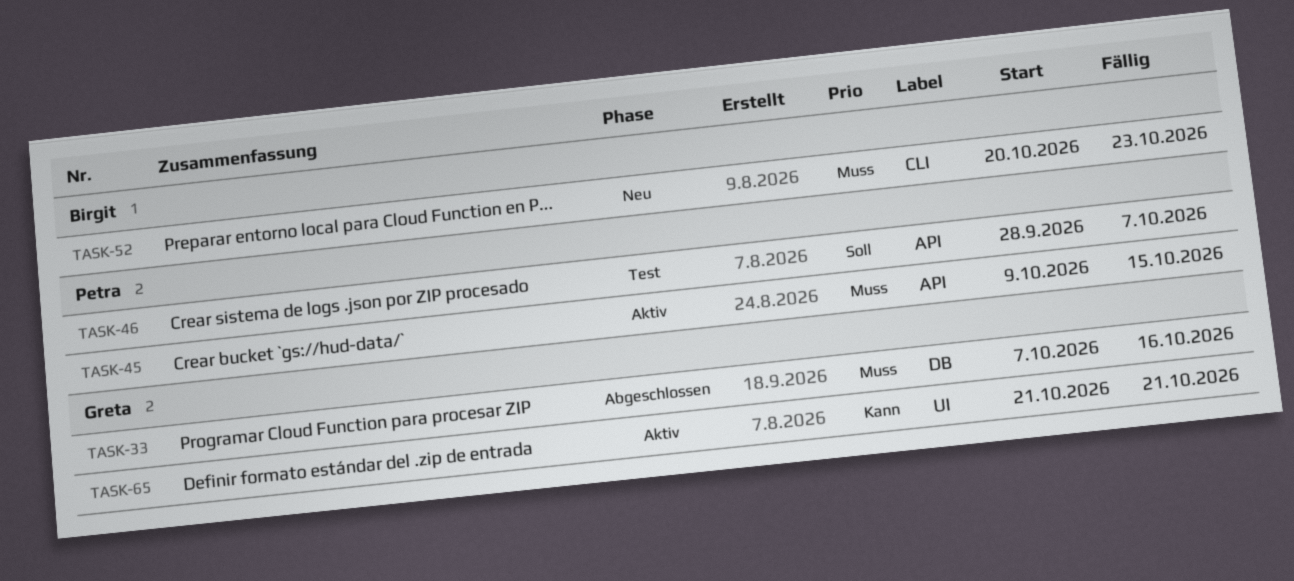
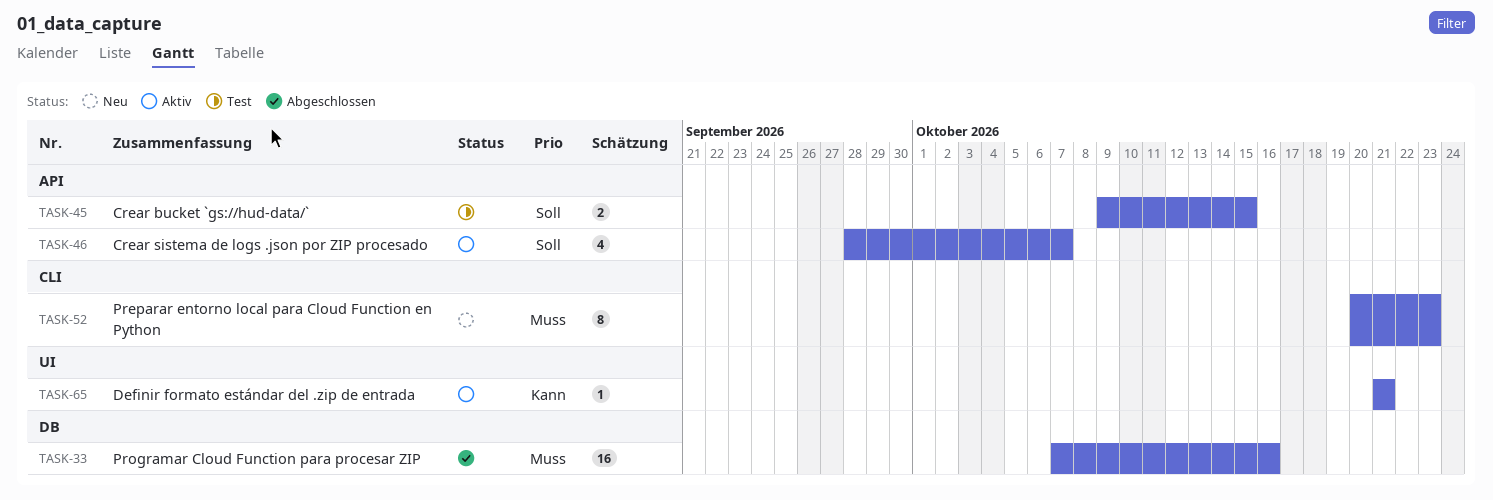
TASK-45, status: Aktiv -> Test
TASK-45, priority: Muss -> Soll
TASK-46, status: Test -> Aktiv

